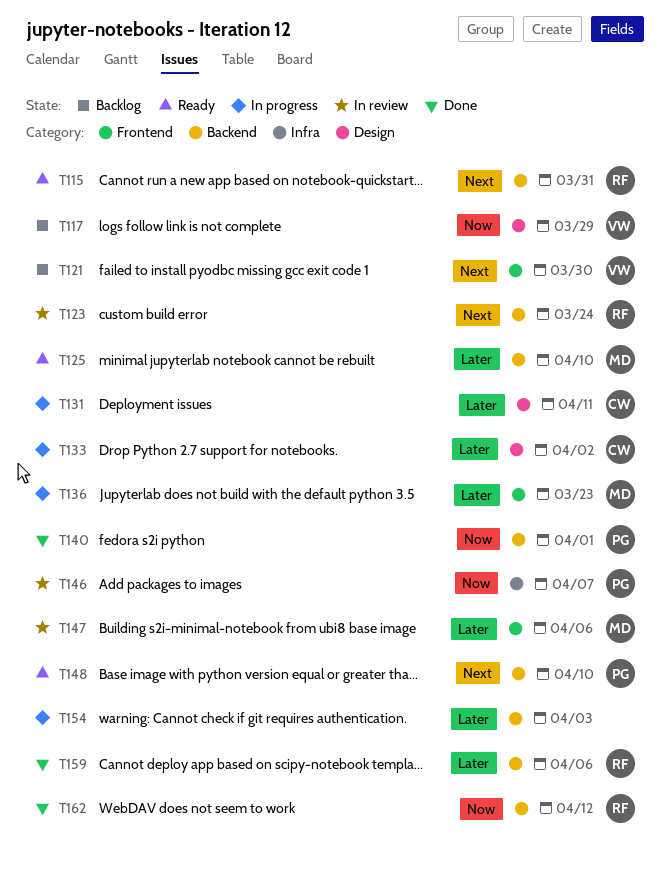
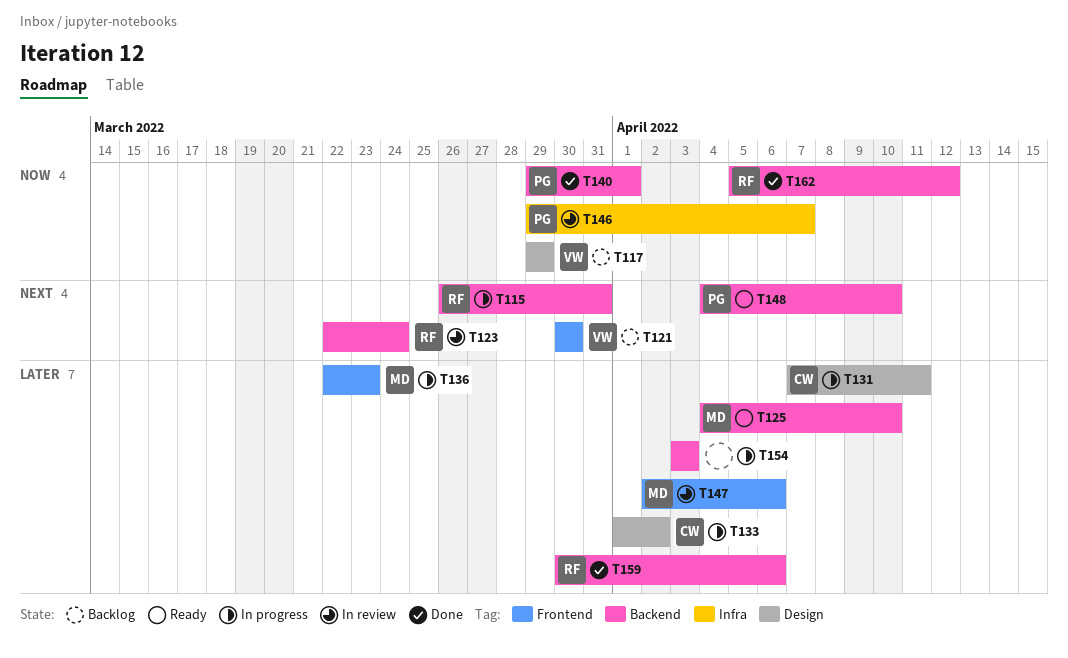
T115, status: Ready -> In progress

